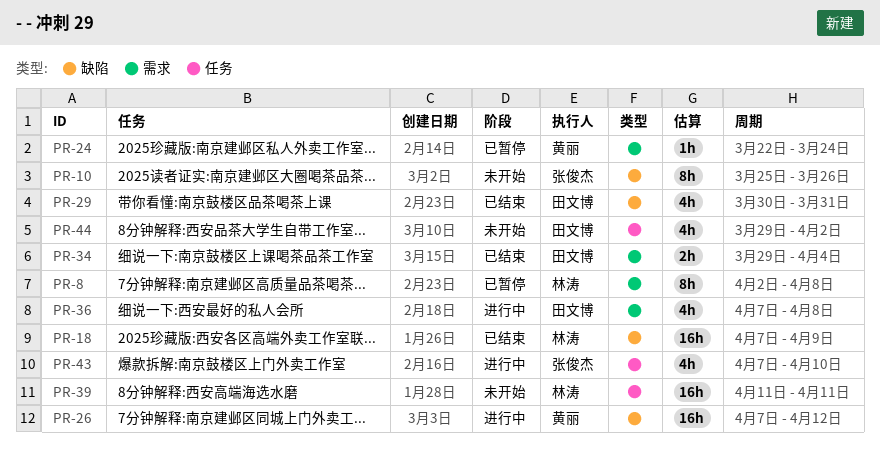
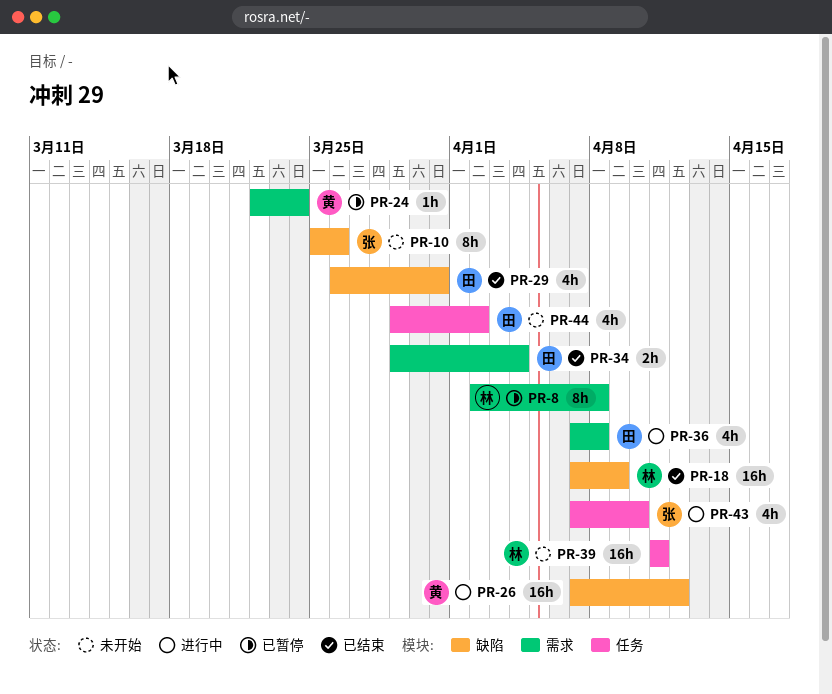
PR-29, start: Mar 30 -> Mar 26

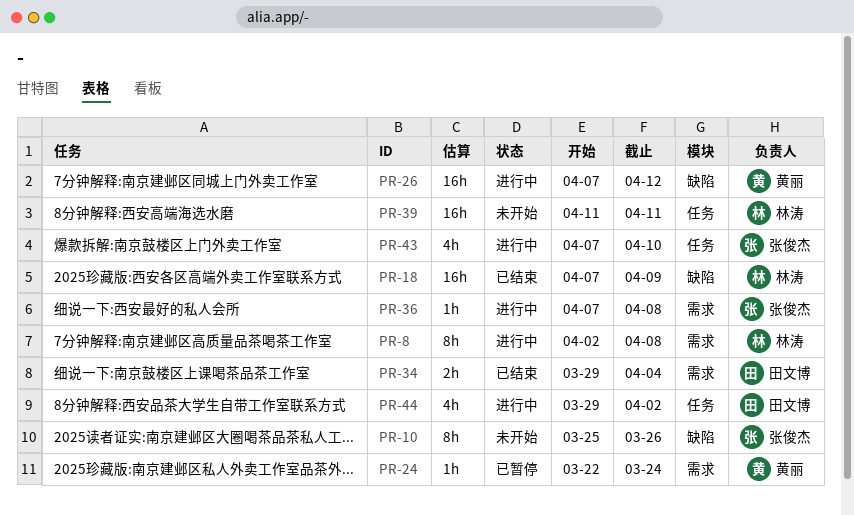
PR-8, status: 已暂停 -> 进行中
PR-29: present -> none
PR-36, owner: 田文博 -> 张俊杰
PR-36, estimate: 4h -> 1h
PR-44, status: 未开始 -> 进行中

